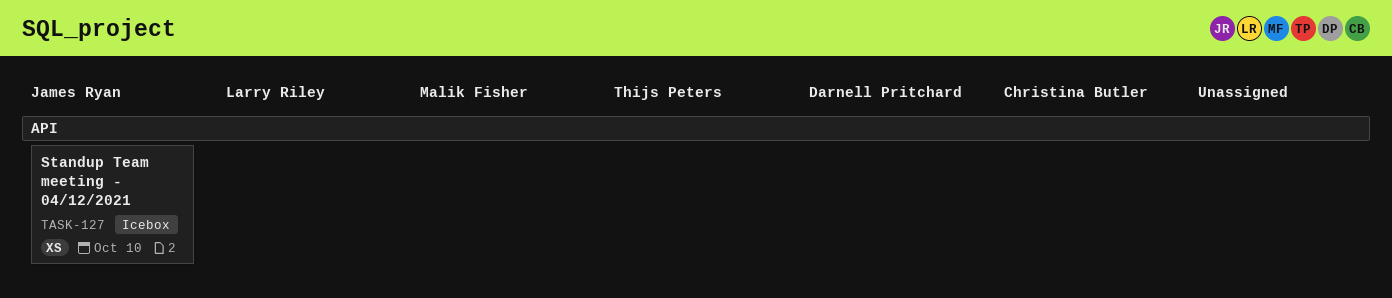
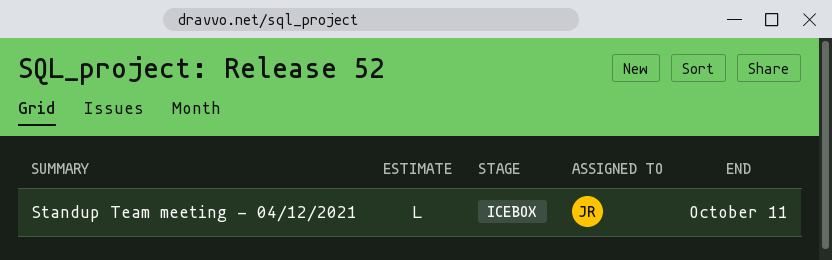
Standup Team meeting - 04/12/2021, estimate: XS -> L
Standup Team meeting - 04/12/2021, due: Oct 10 -> Oct 11

